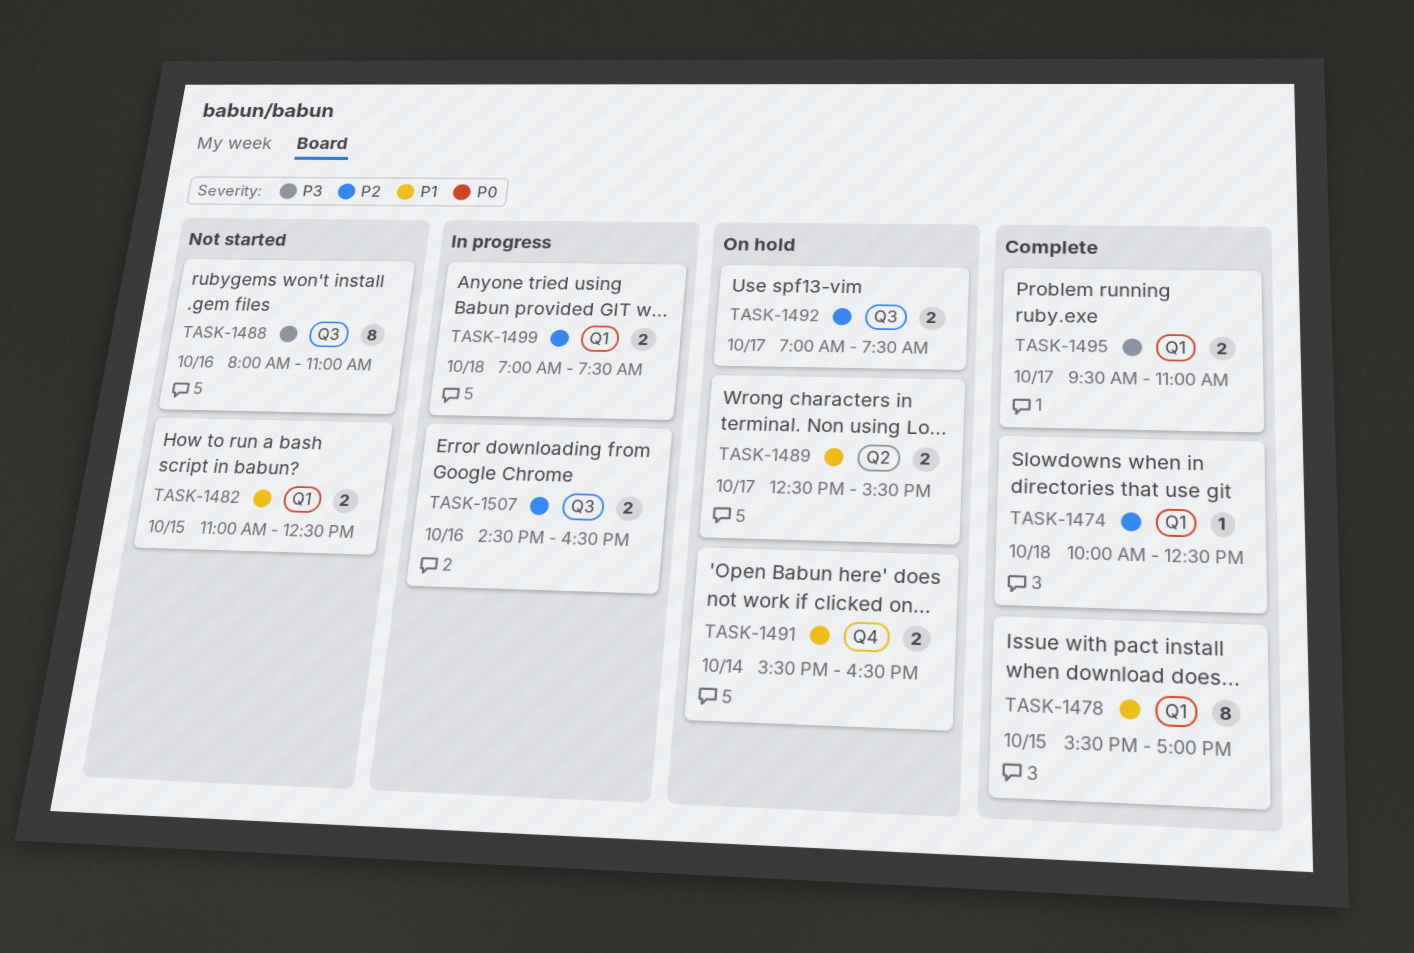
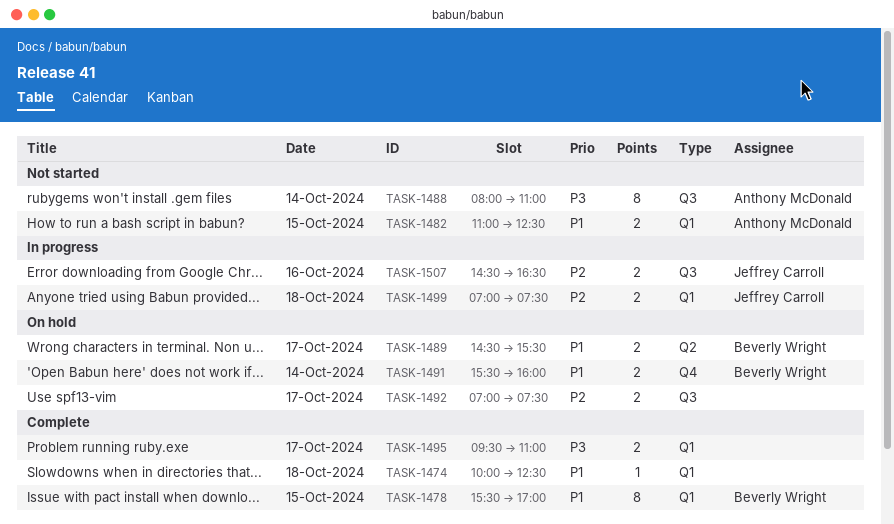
TASK-1474, priority: P2 -> P1
TASK-1488, day: Oct 16 -> Oct 14
TASK-1489, begins: 12:30 -> 14:30
TASK-1491, ends: 16:30 -> 16:00

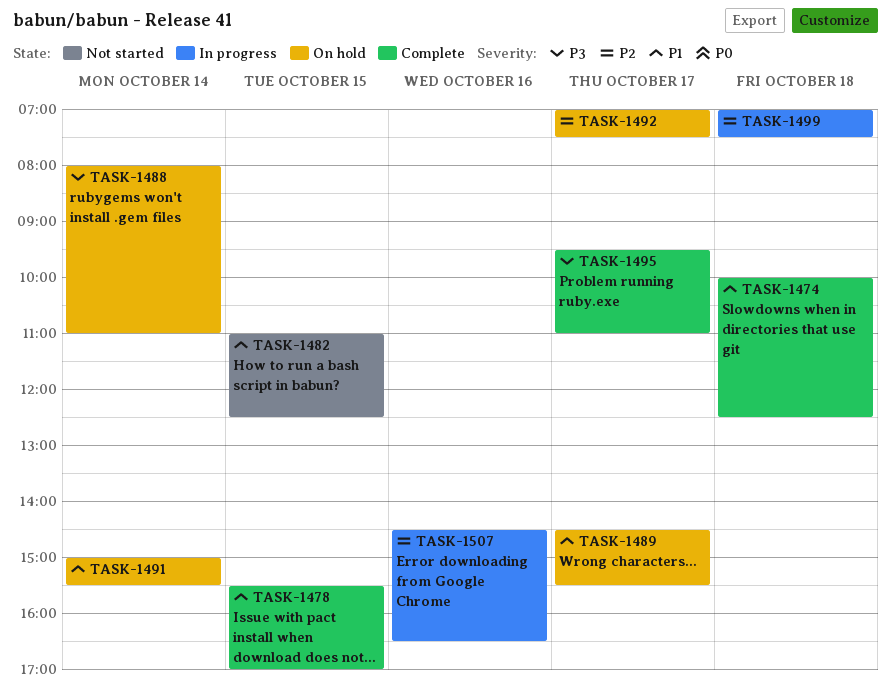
TASK-1488, status: Not started -> On hold
TASK-1491, begins: 15:30 -> 15:00
TASK-1491, ends: 16:00 -> 15:30

